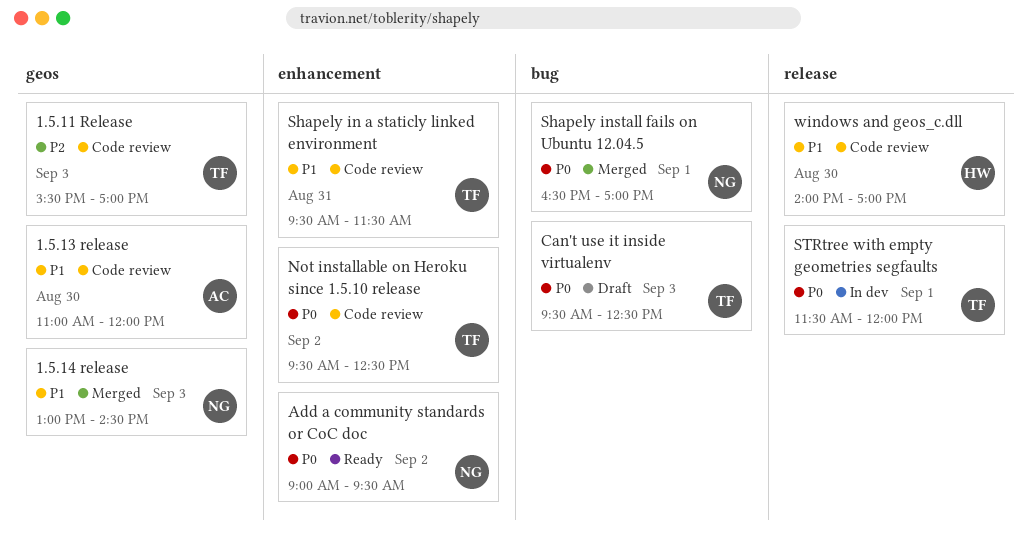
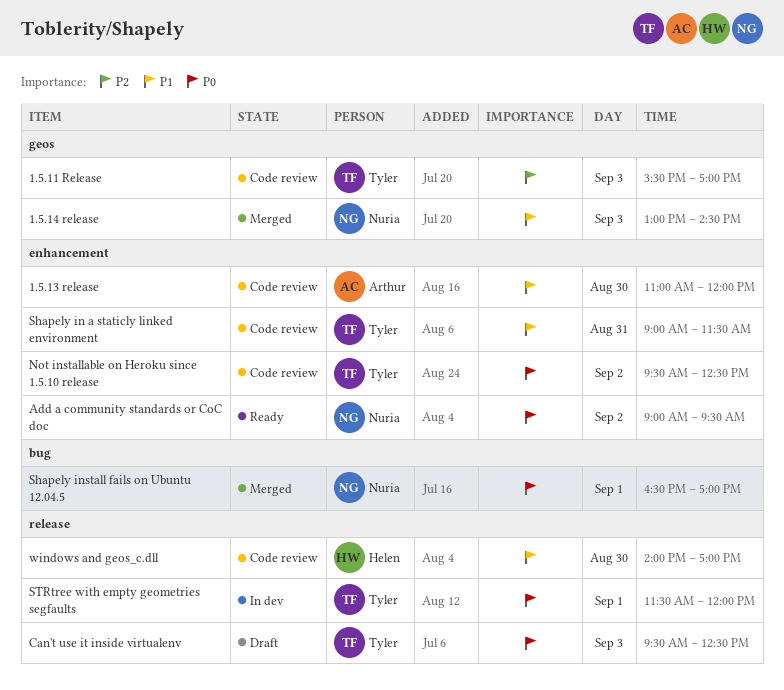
1.5.13 release, label: geos -> enhancement
Can't use it inside virtualenv, label: bug -> release
Shapely in a staticly linked environment, begins: 09:30 -> 09:00

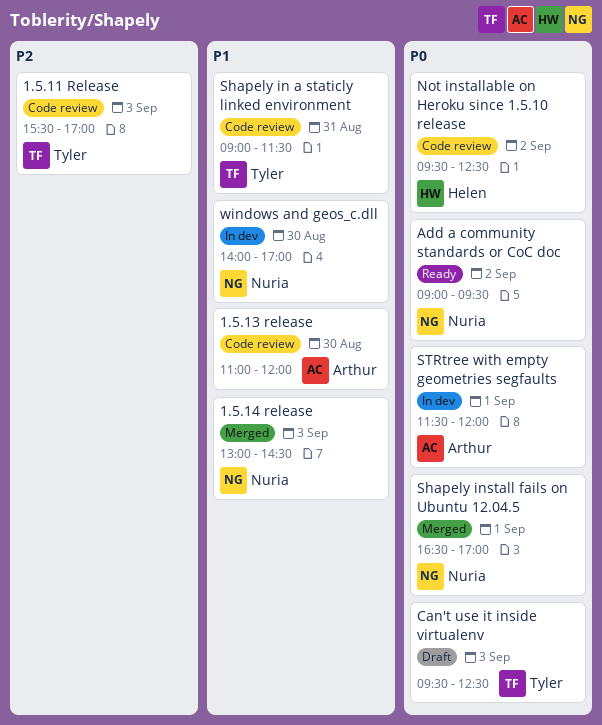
Not installable on Heroku since 1.5.10 release, owner: Tyler -> Helen
STRtree with empty geometries segfaults, owner: Tyler -> Arthur
windows and geos_c.dll, status: Code review -> In dev
windows and geos_c.dll, owner: Helen -> Nuria

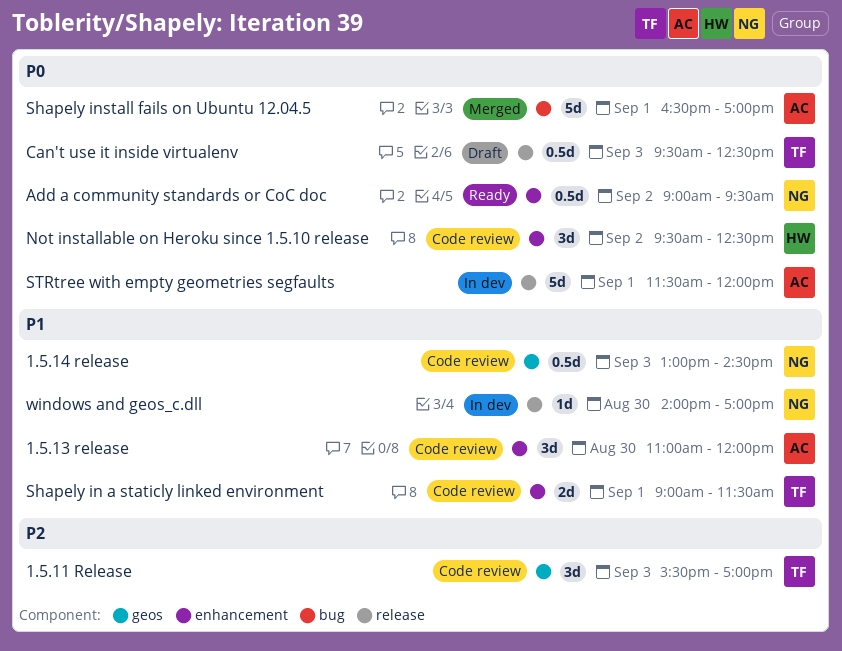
1.5.14 release, status: Merged -> Code review
Shapely in a staticly linked environment, day: Aug 31 -> Sep 1
Shapely install fails on Ubuntu 12.04.5, owner: Nuria -> Arthur

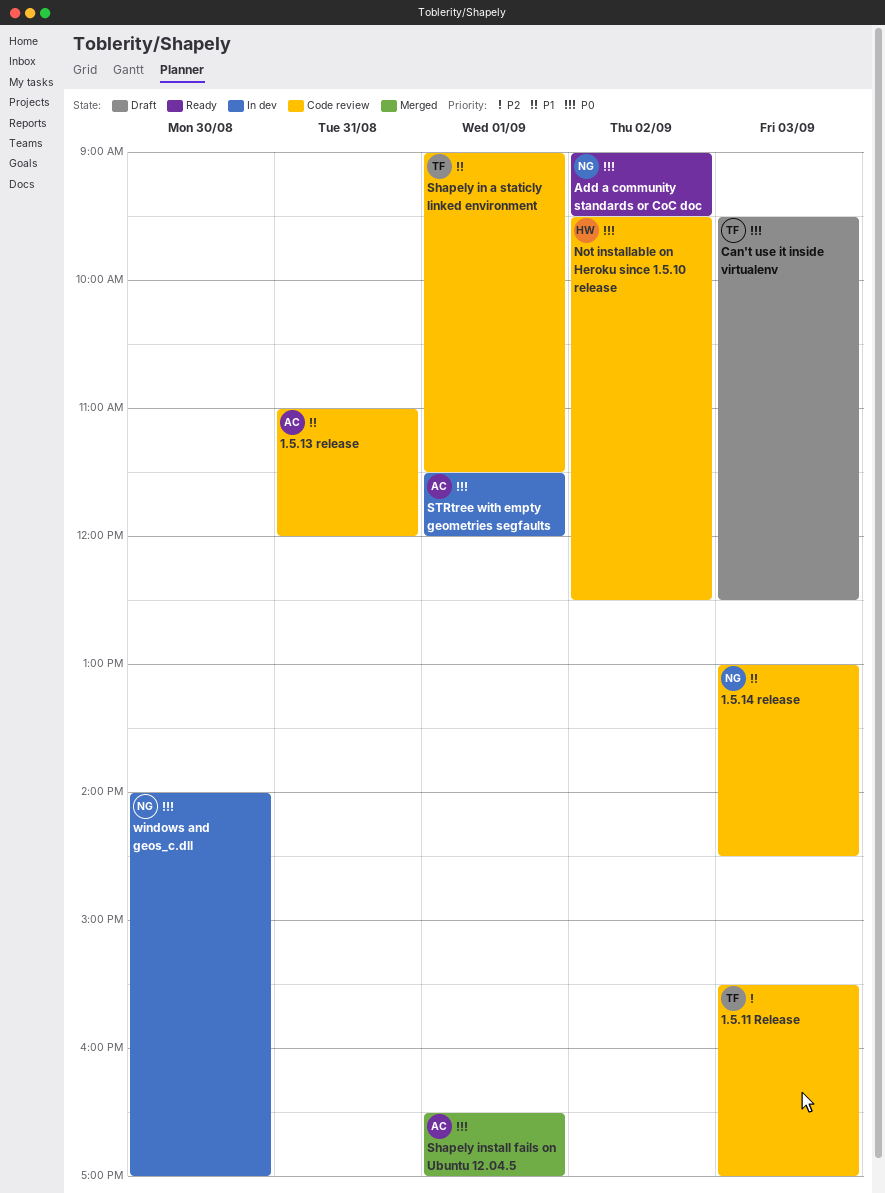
1.5.13 release, day: Aug 30 -> Aug 31
windows and geos_c.dll, priority: P1 -> P0

